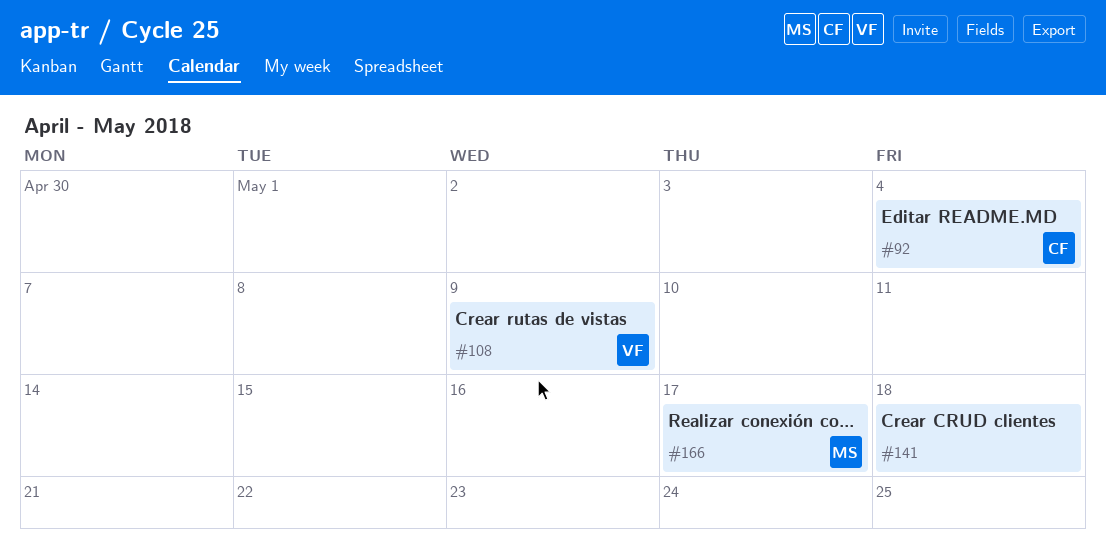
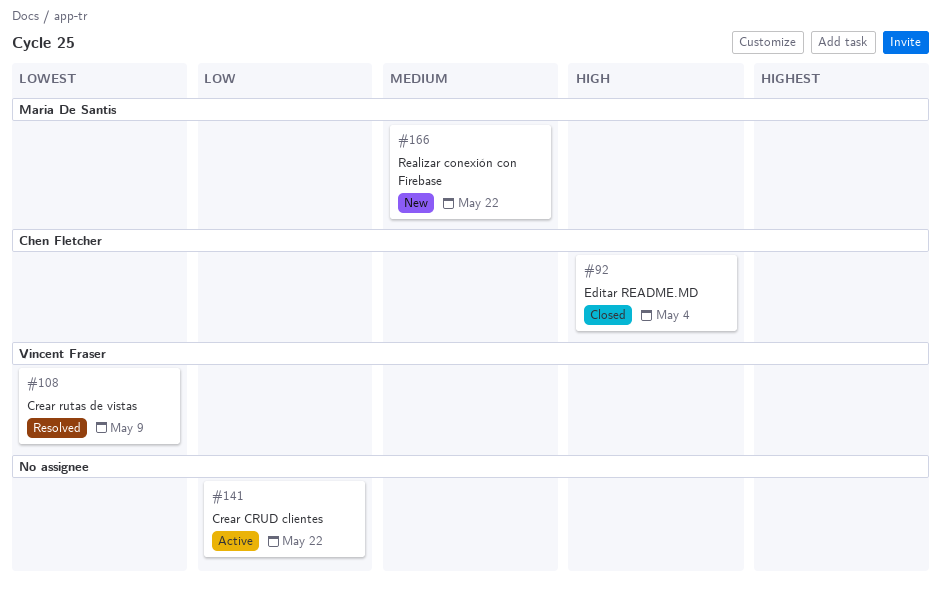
#141, due: May 18 -> May 22
#166, due: May 17 -> May 22

